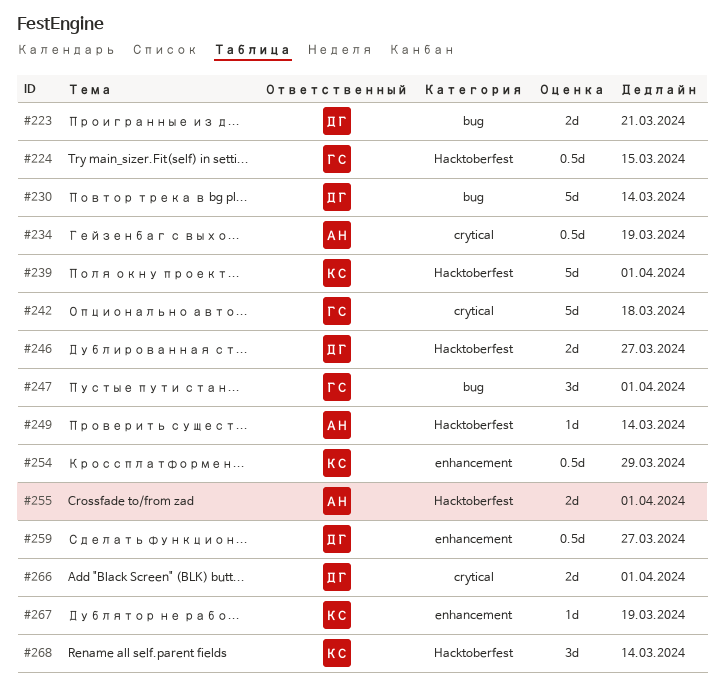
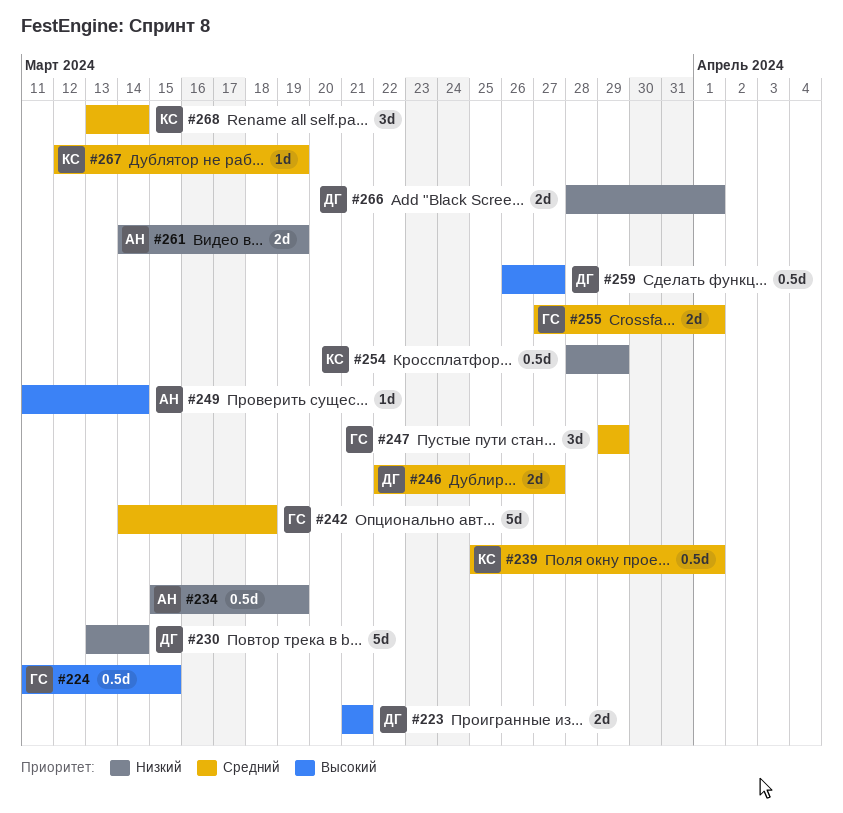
#239, estimate: 5d -> 0.5d
#247, due: Apr 1 -> Mar 29
#255, owner: АН -> ГС
#261: none -> present

